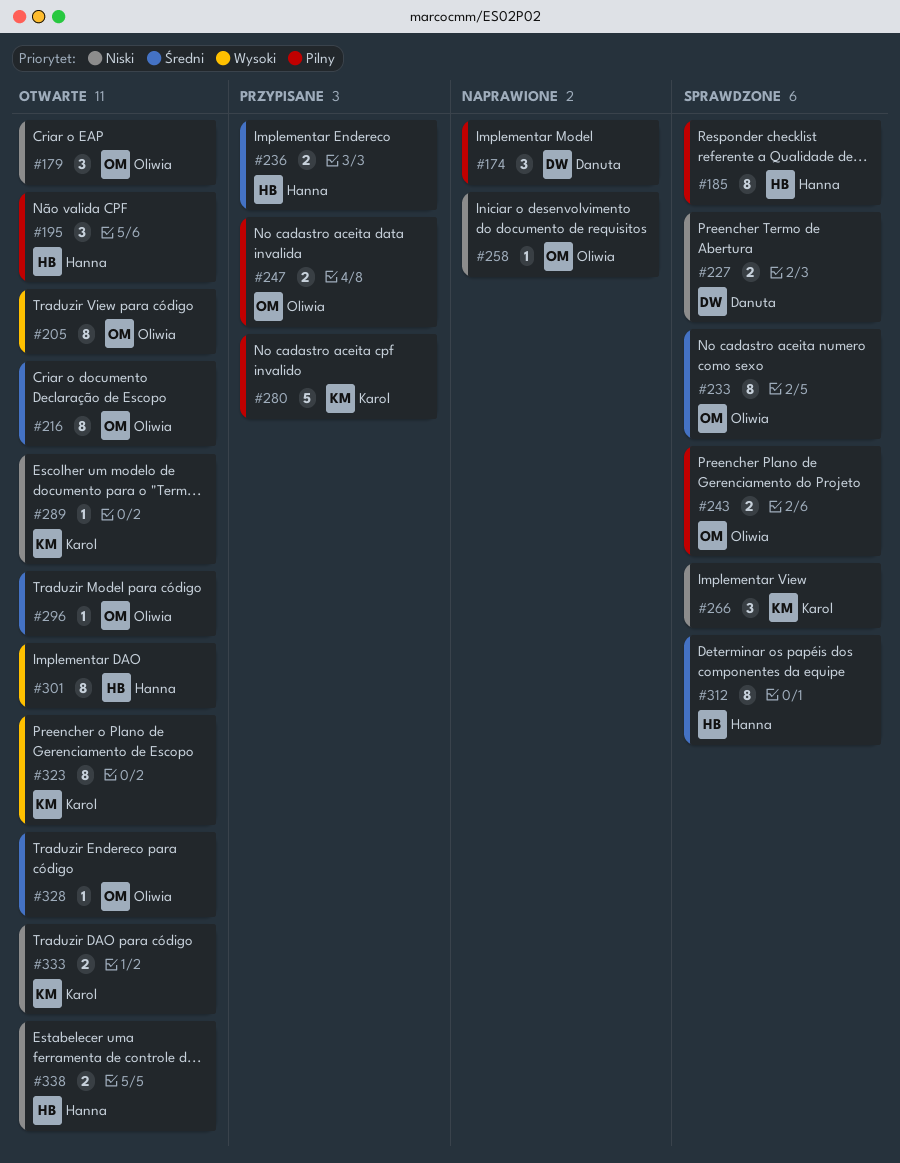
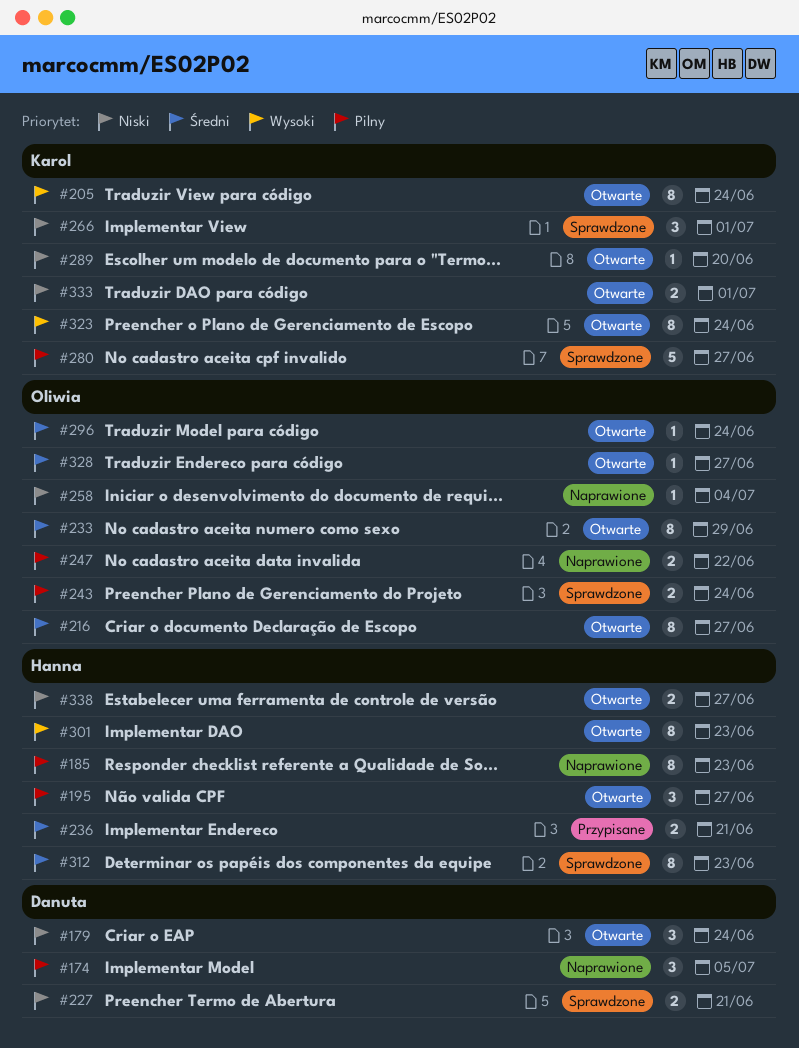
#179, owner: Oliwia -> Danuta
#185, status: Sprawdzone -> Naprawione
#205, owner: Oliwia -> Karol
#233, status: Sprawdzone -> Otwarte
#247, status: Przypisane -> Naprawione
#280, status: Przypisane -> Sprawdzone

